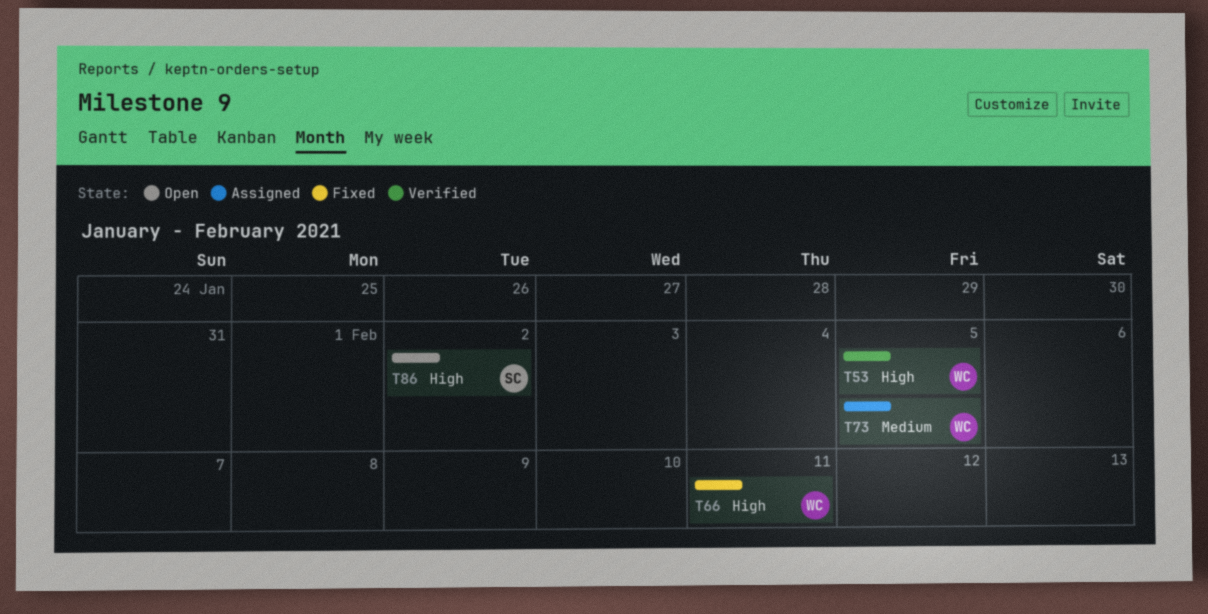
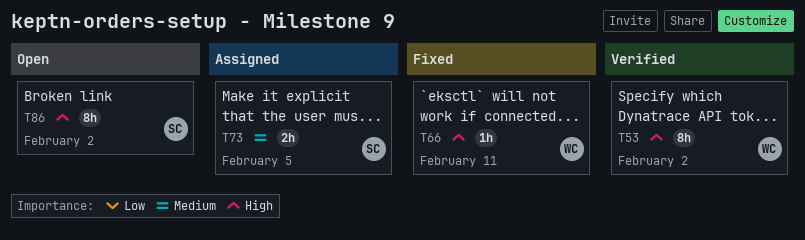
T53, due: Feb 5 -> Feb 2
T73, owner: WC -> SC

